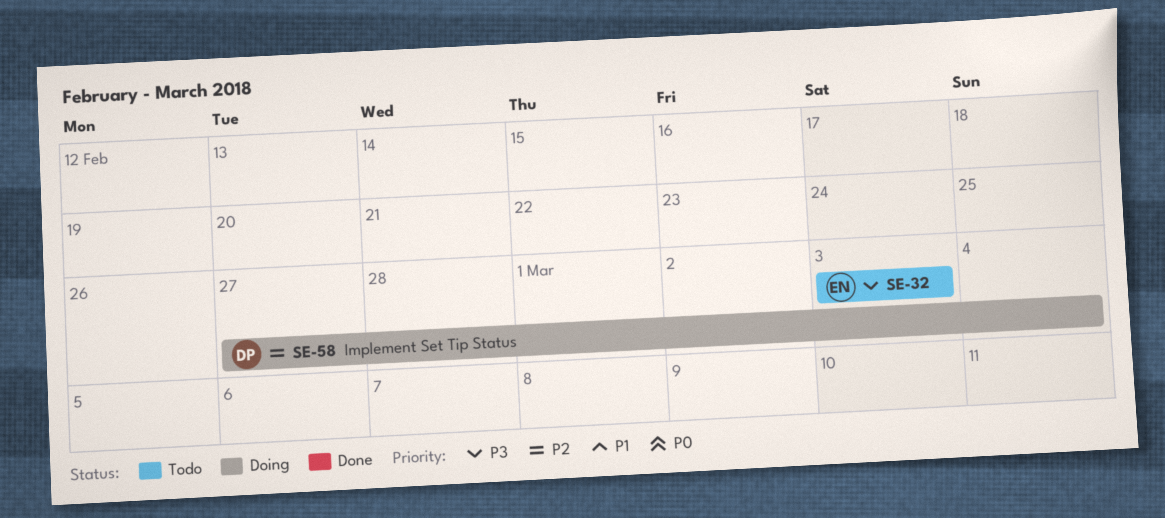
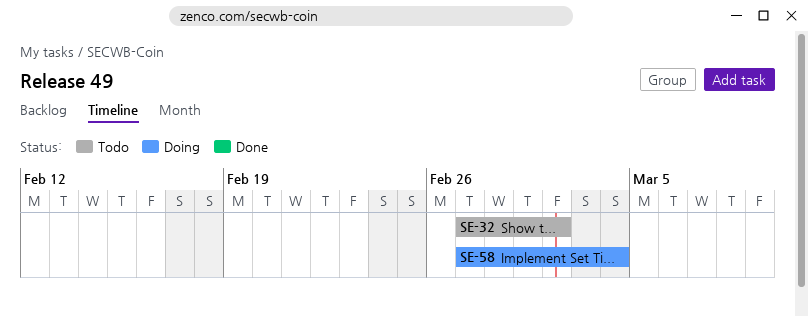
SE-32, start: Mar 3 -> Feb 27
SE-32, due: Mar 3 -> Mar 2

